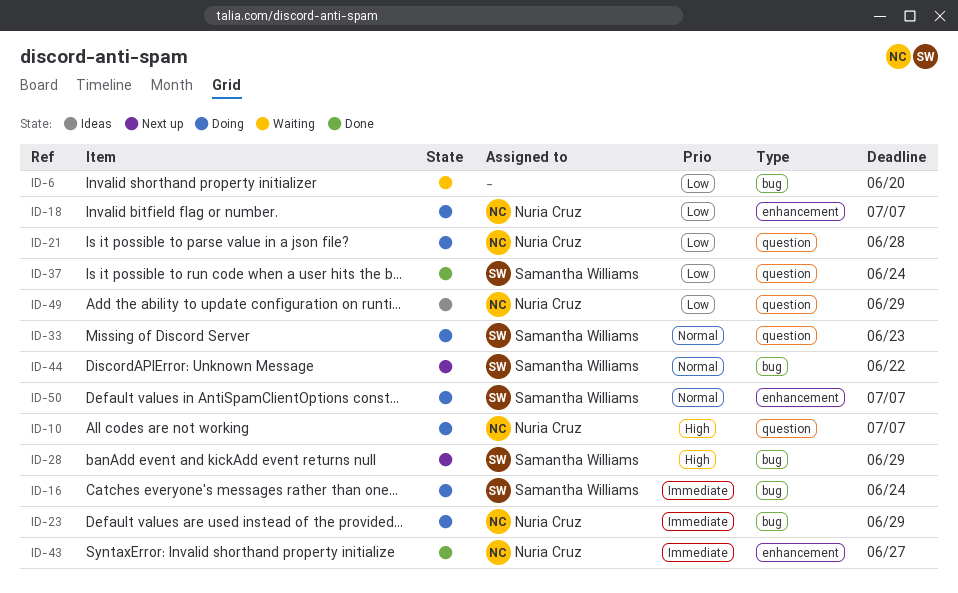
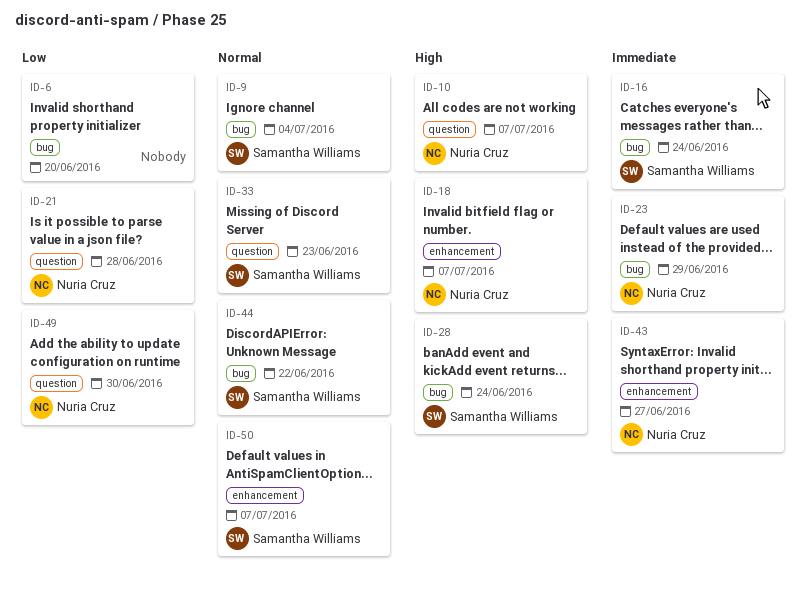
ID-9: none -> present
ID-18, priority: Low -> High
ID-28, due: Jun 29 -> Jun 24
ID-37: present -> none
ID-49, due: Jun 29 -> Jun 30

